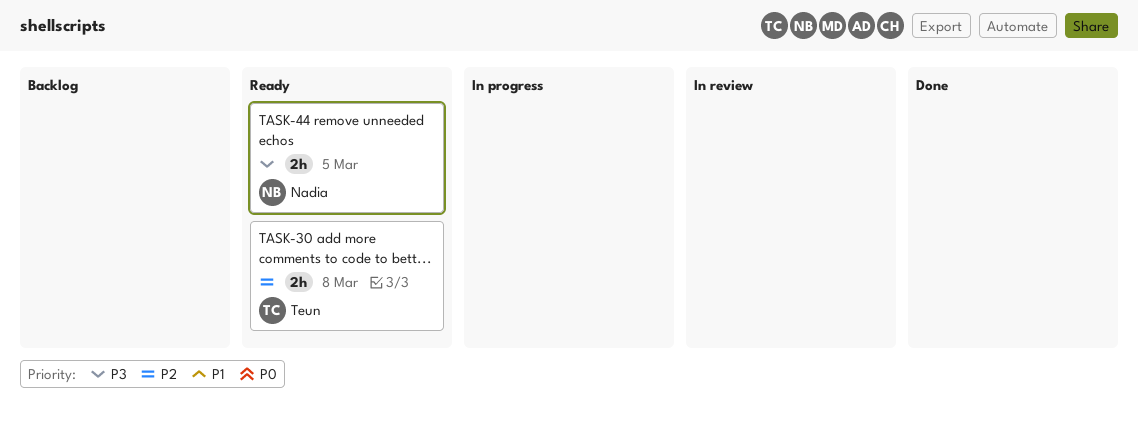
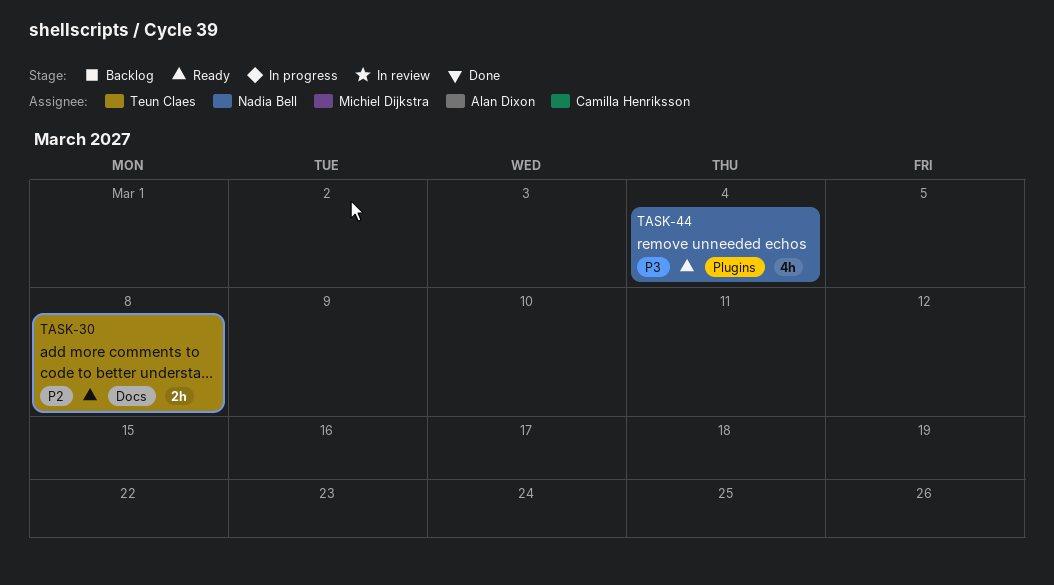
TASK-44, estimate: 2h -> 4h
TASK-44, due: Mar 5 -> Mar 4

